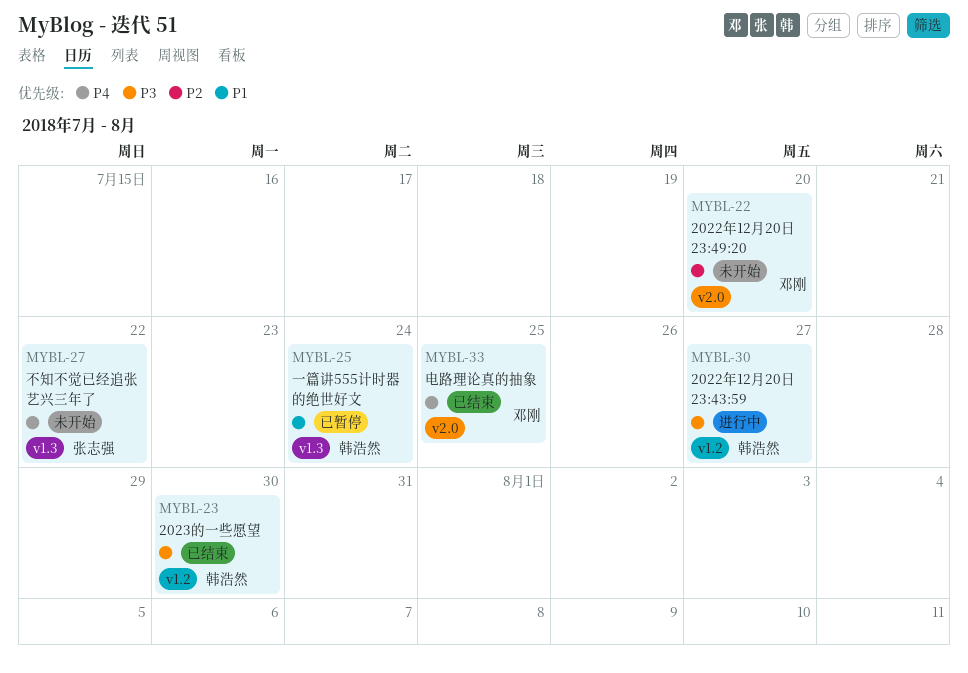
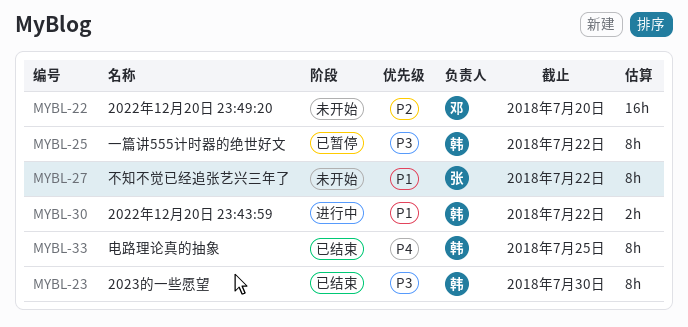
MYBL-25, priority: P1 -> P3
MYBL-25, due: Jul 24 -> Jul 22
MYBL-27, priority: P4 -> P1
MYBL-30, priority: P3 -> P1
MYBL-30, due: Jul 27 -> Jul 22
MYBL-33, owner: 邓刚 -> 韩浩然

